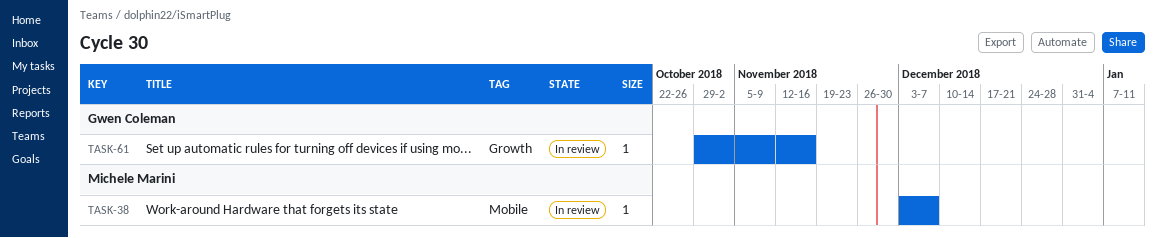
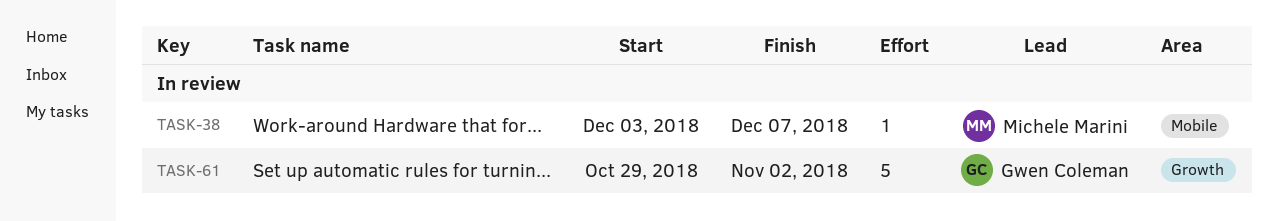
TASK-61, estimate: 1 -> 5
TASK-61, due: Nov 16 -> Nov 2

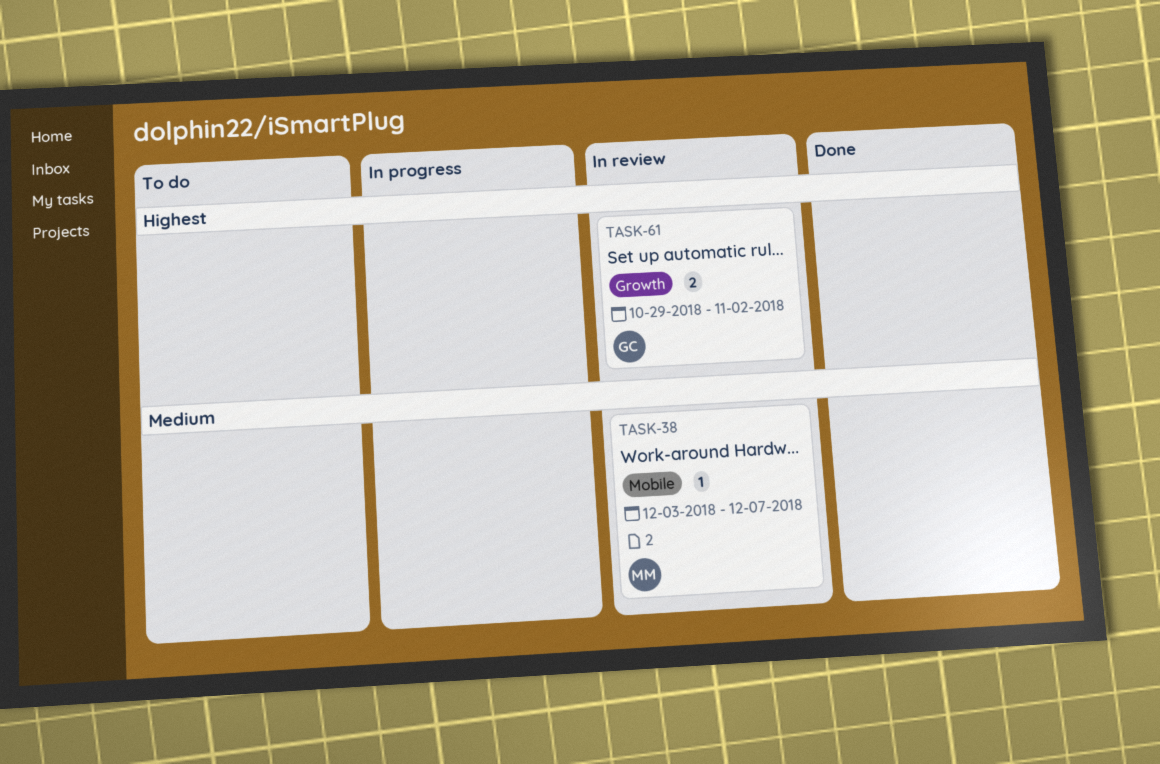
TASK-61, estimate: 5 -> 2

